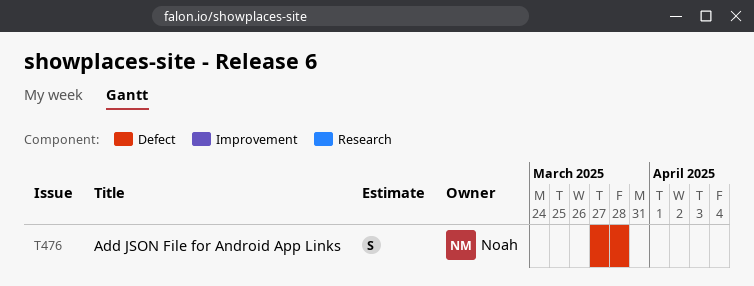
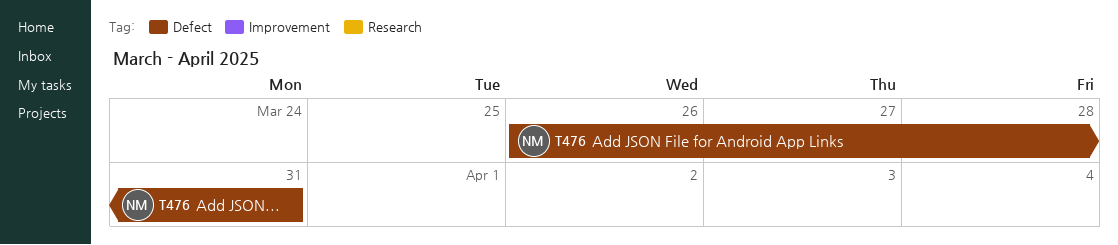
T476, start: Mar 27 -> Mar 26
T476, due: Mar 28 -> Mar 31

